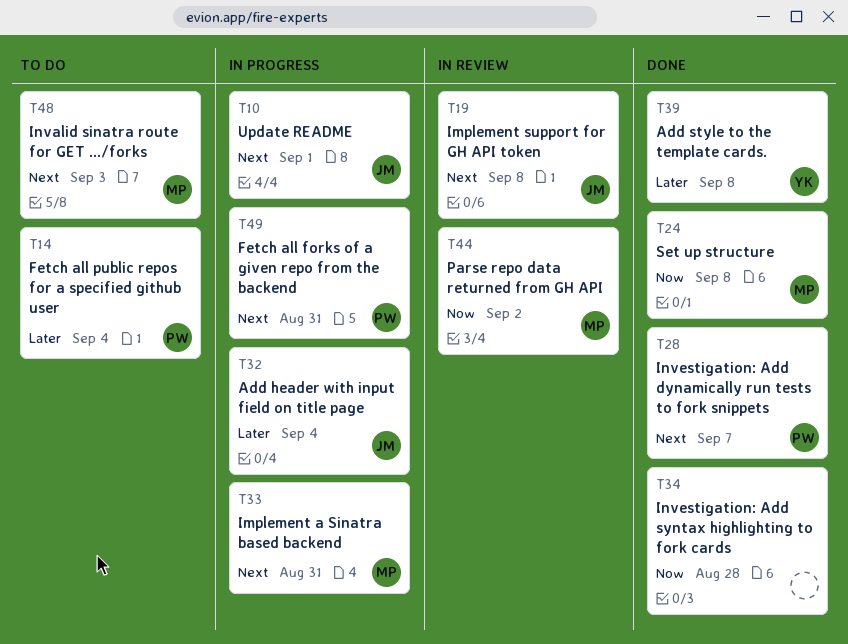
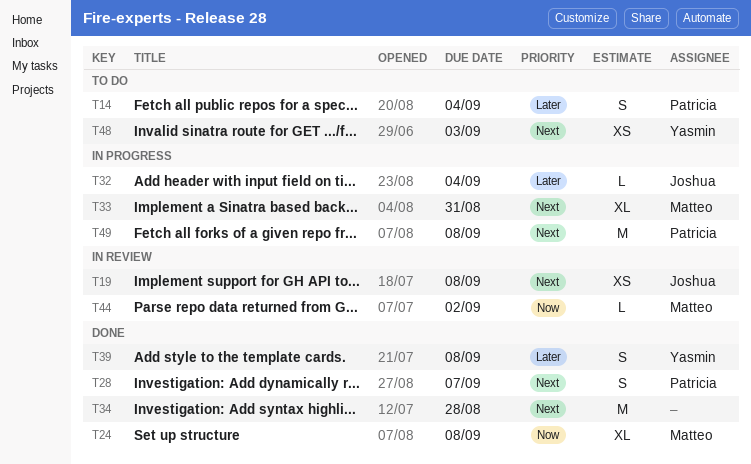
T10: present -> none
T34, priority: Now -> Next
T48, owner: Matteo -> Yasmin
T49, due: Aug 31 -> Sep 8

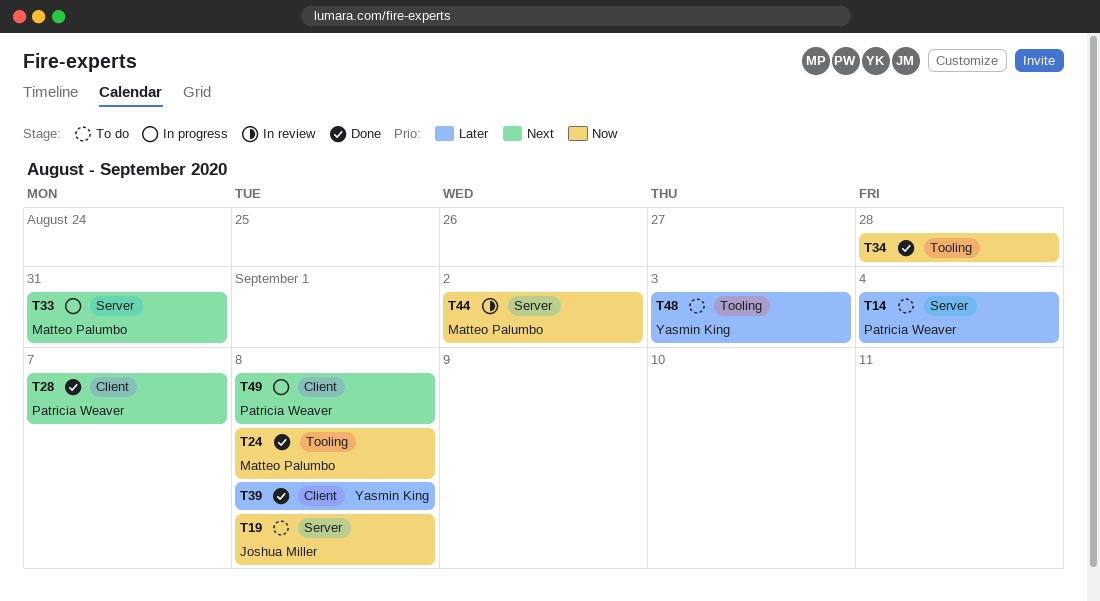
T19, status: In review -> To do
T19, priority: Next -> Now
T32: present -> none
T34, priority: Next -> Now
T48, priority: Next -> Later

